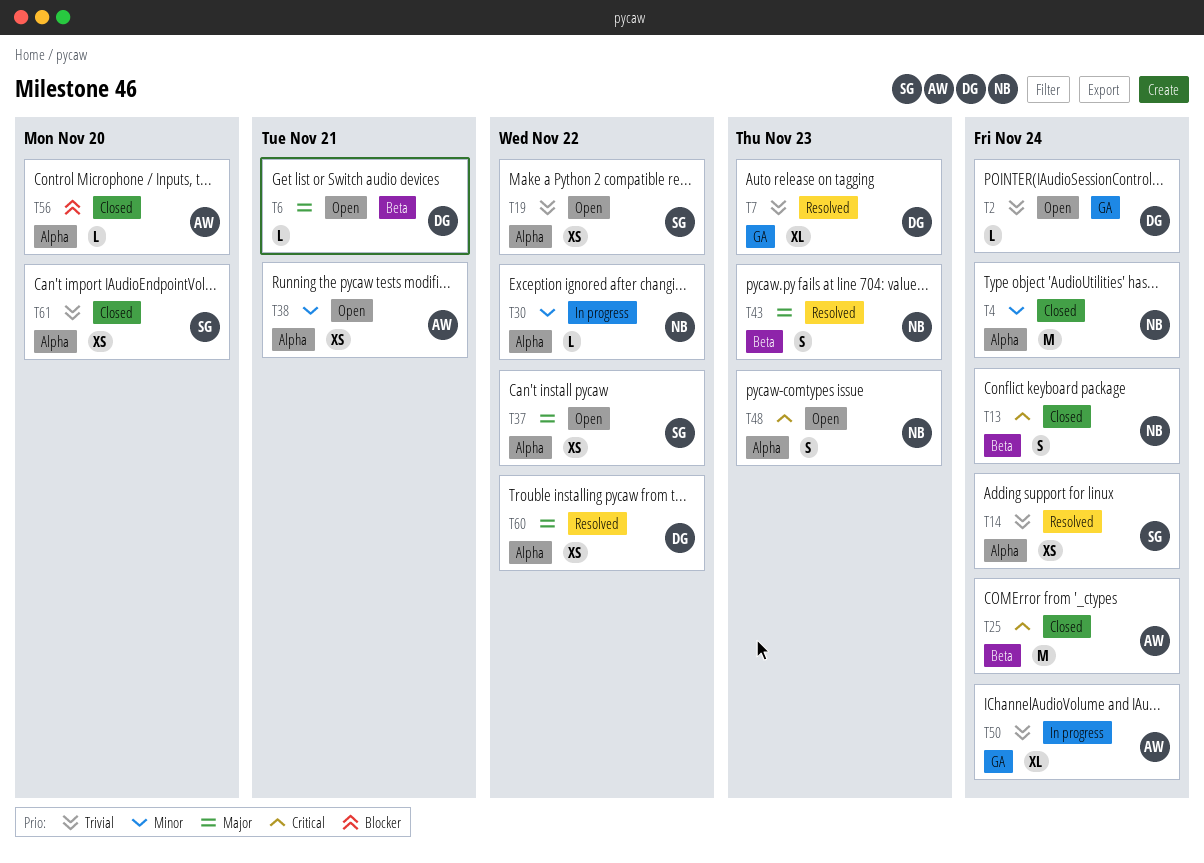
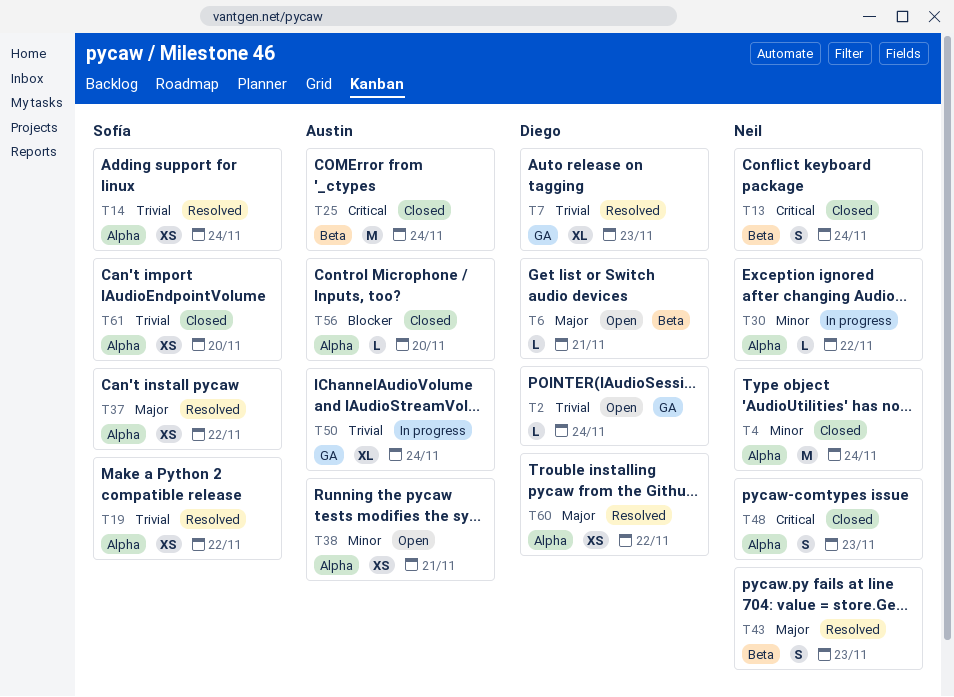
T19, status: Open -> Resolved
T37, status: Open -> Resolved
T48, status: Open -> Closed

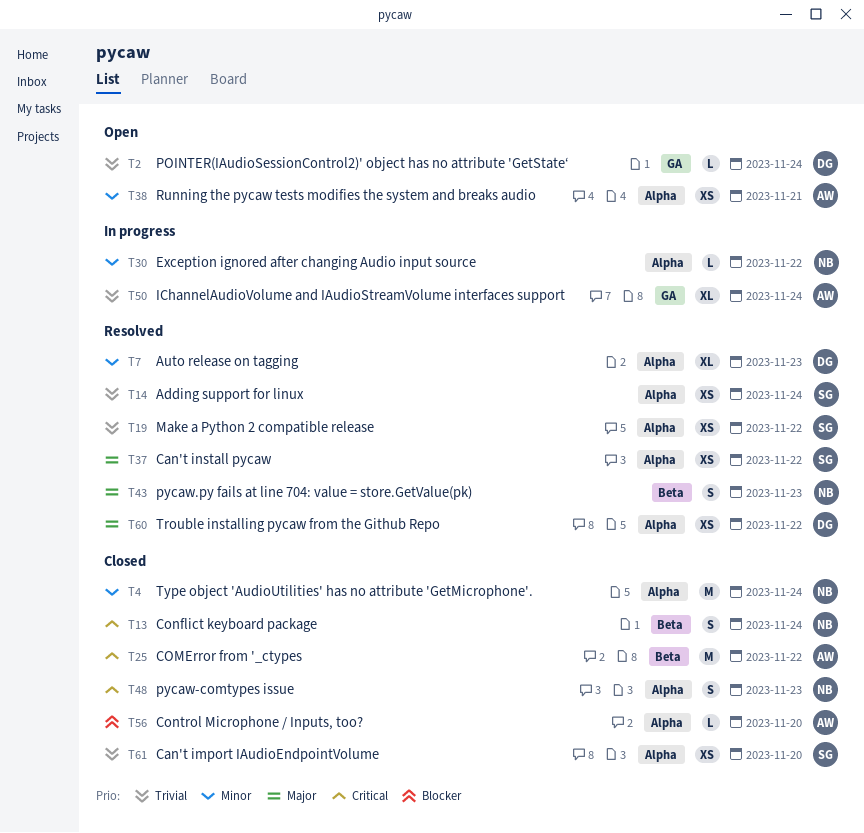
T6: present -> none
T7, priority: Trivial -> Minor
T7, label: GA -> Alpha
T25, due: Nov 24 -> Nov 22

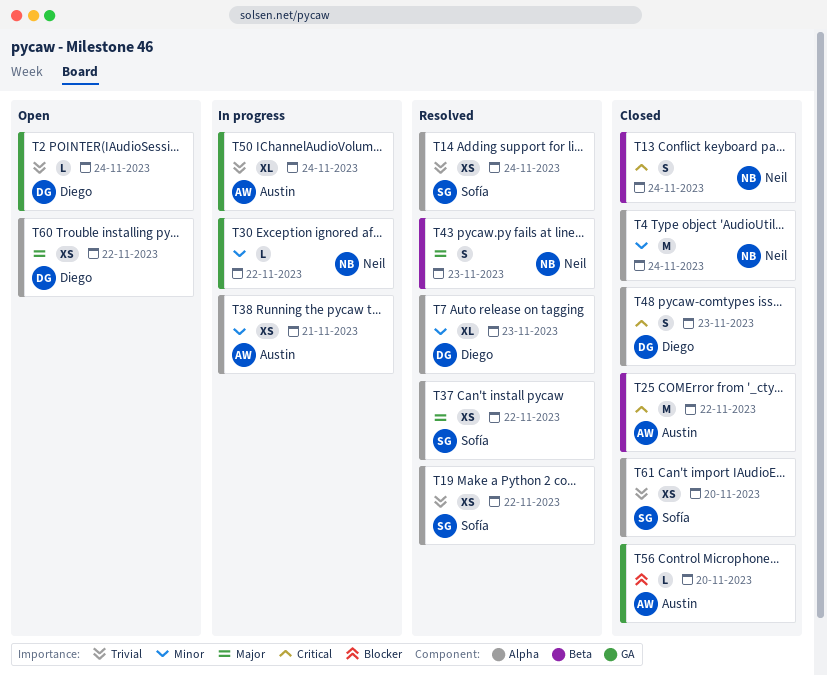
T30, label: Alpha -> GA
T38, status: Open -> In progress
T48, owner: Neil -> Diego
T56, label: Alpha -> GA
T60, status: Resolved -> Open

